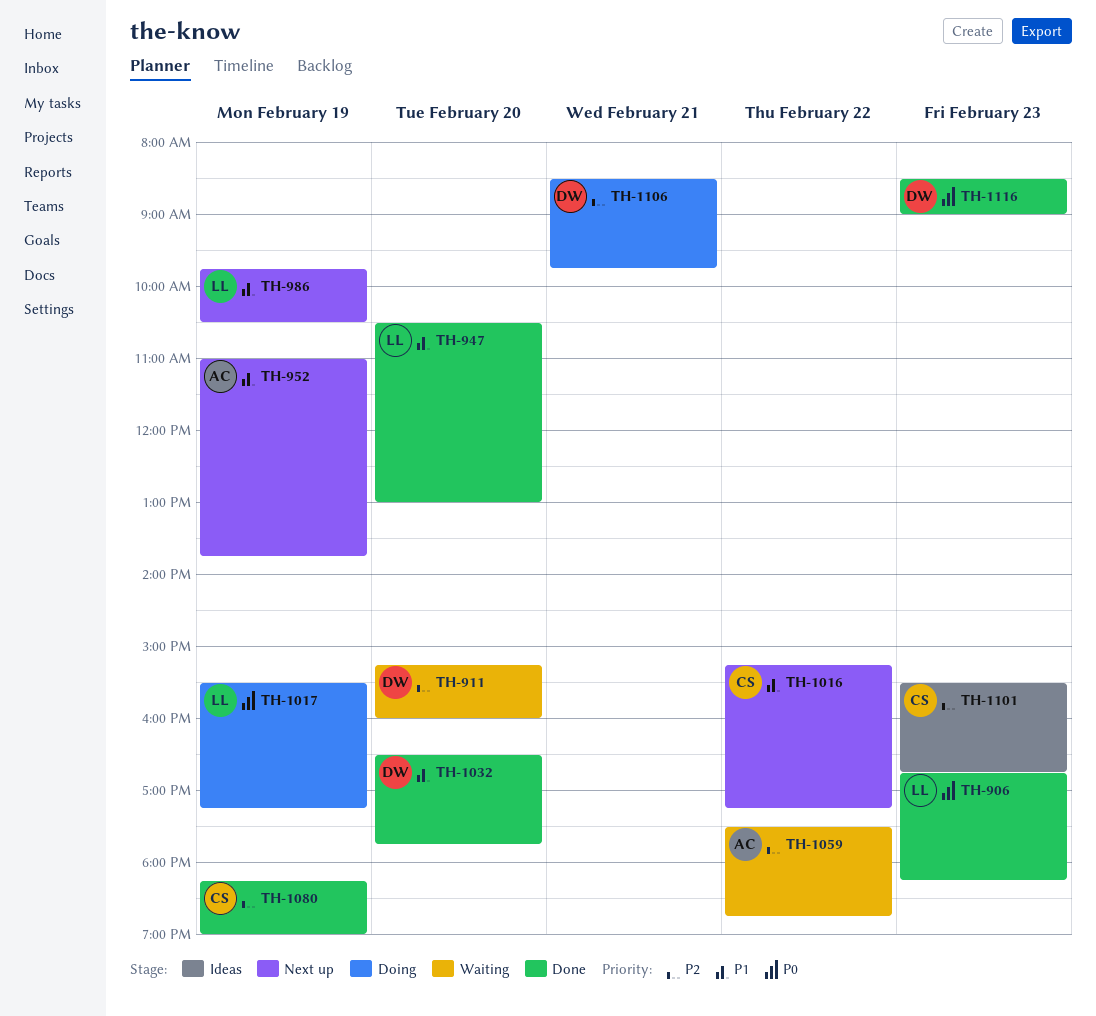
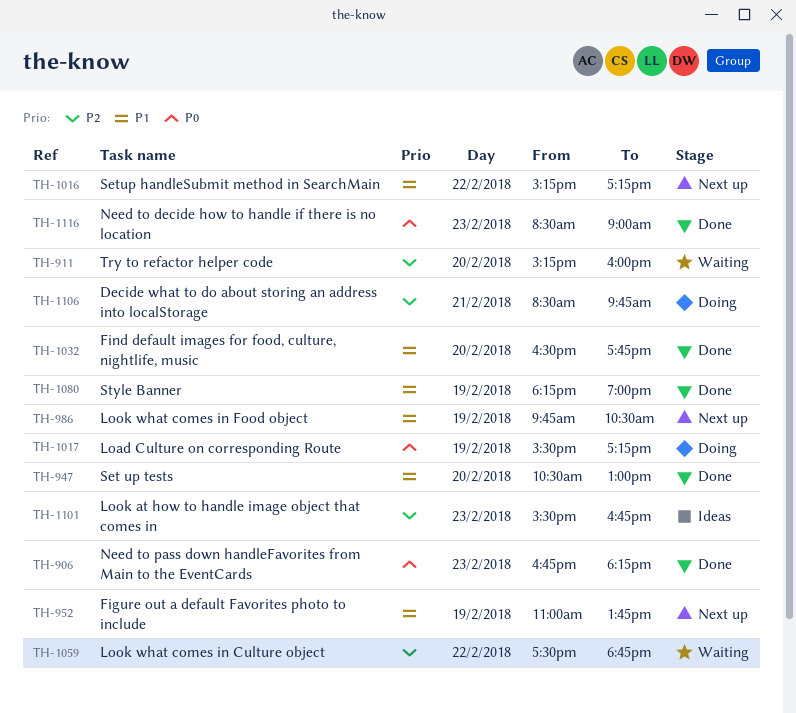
TH-1080, priority: P2 -> P1

